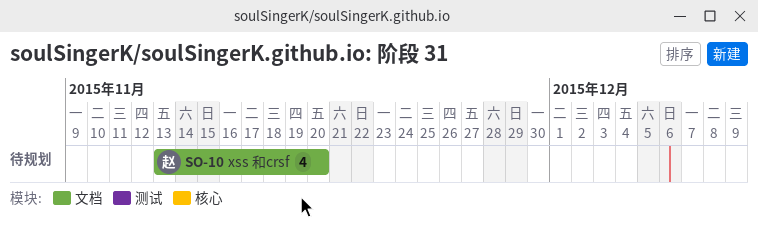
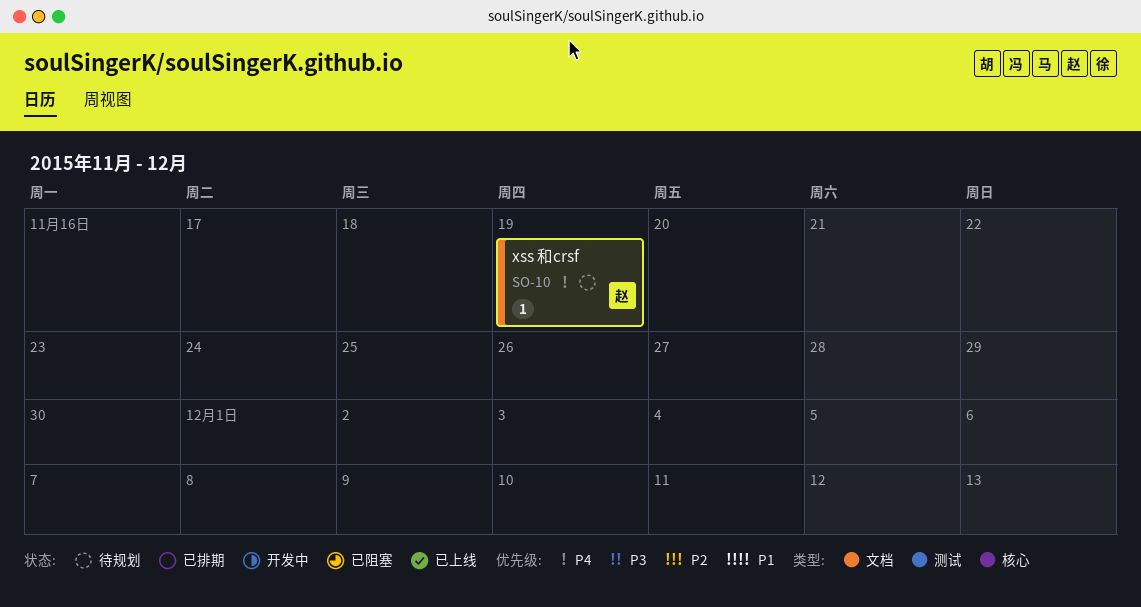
SO-10, estimate: 4 -> 1
SO-10, due: Nov 20 -> Nov 19

